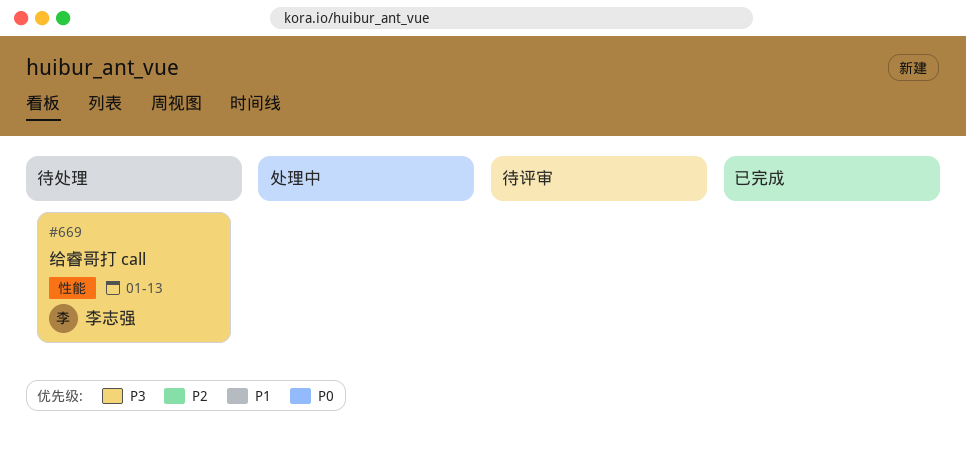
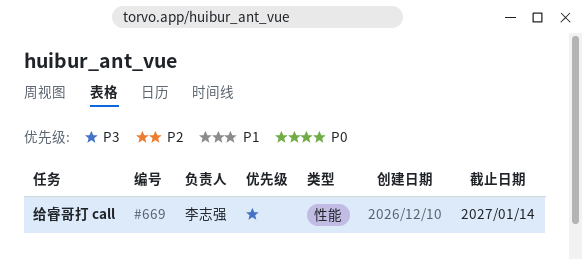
#669, due: Jan 13 -> Jan 14

